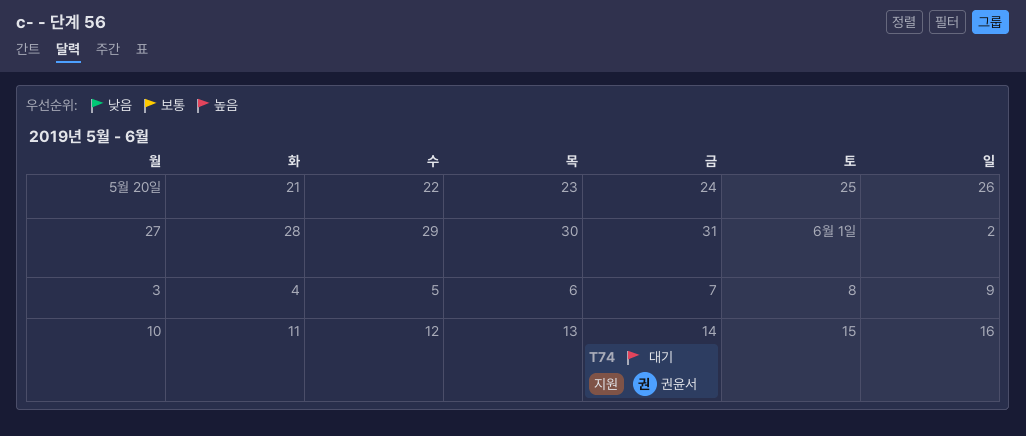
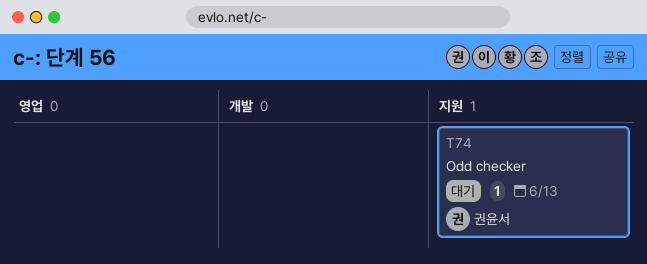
T74, due: Jun 14 -> Jun 13

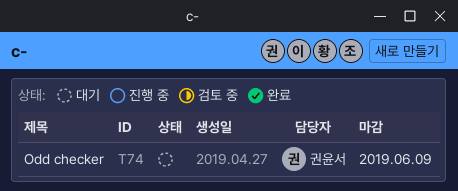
T74, due: Jun 13 -> Jun 9

